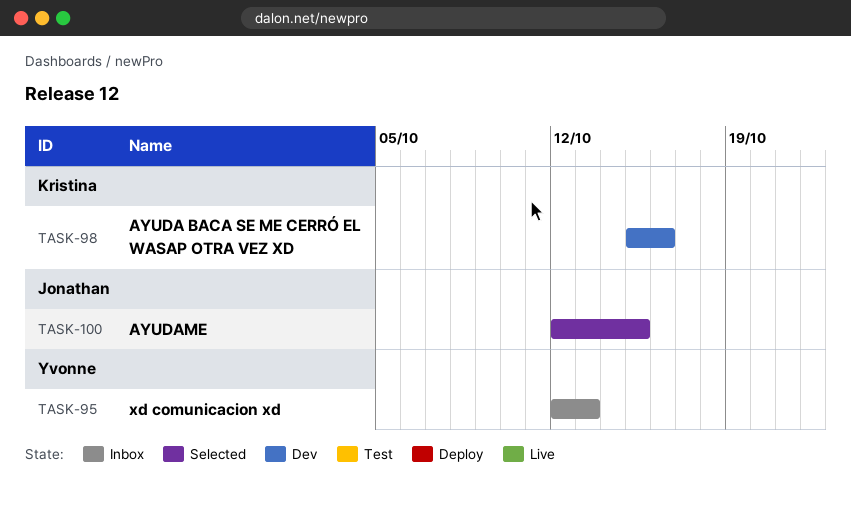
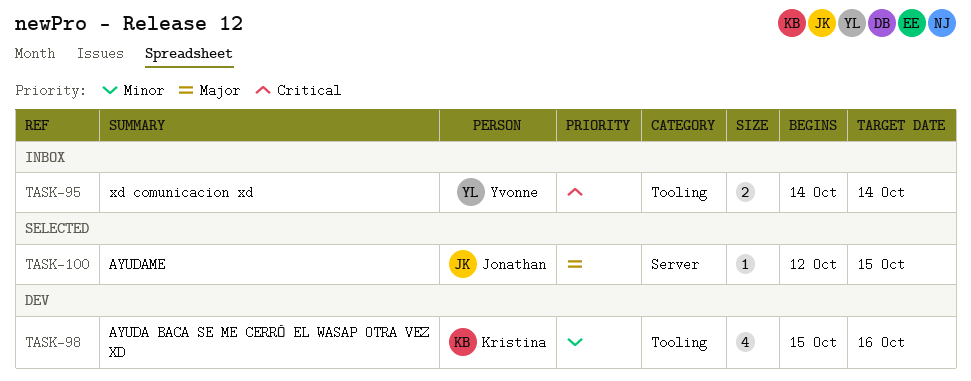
TASK-95, start: Oct 12 -> Oct 14
TASK-95, due: Oct 13 -> Oct 14

